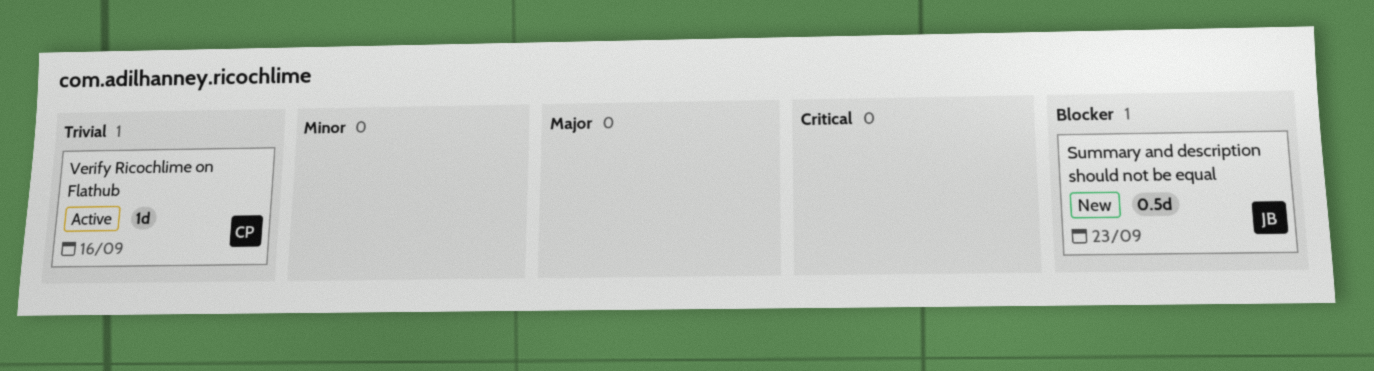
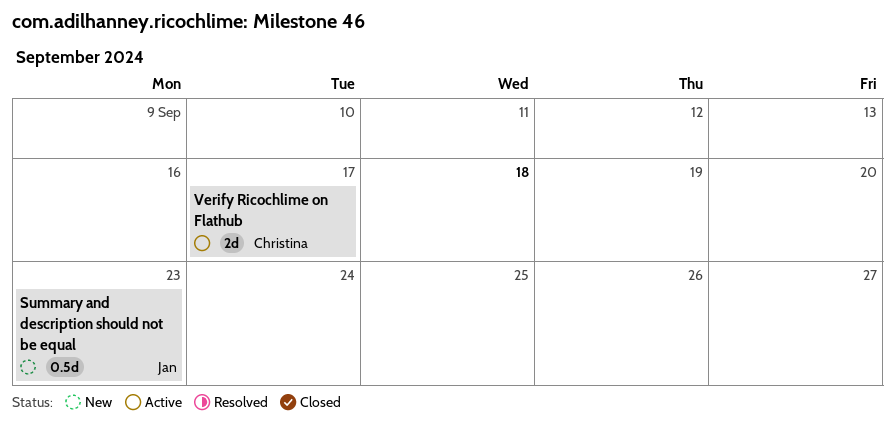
Verify Ricochlime on Flathub, estimate: 1d -> 2d
Verify Ricochlime on Flathub, due: Sep 16 -> Sep 17

